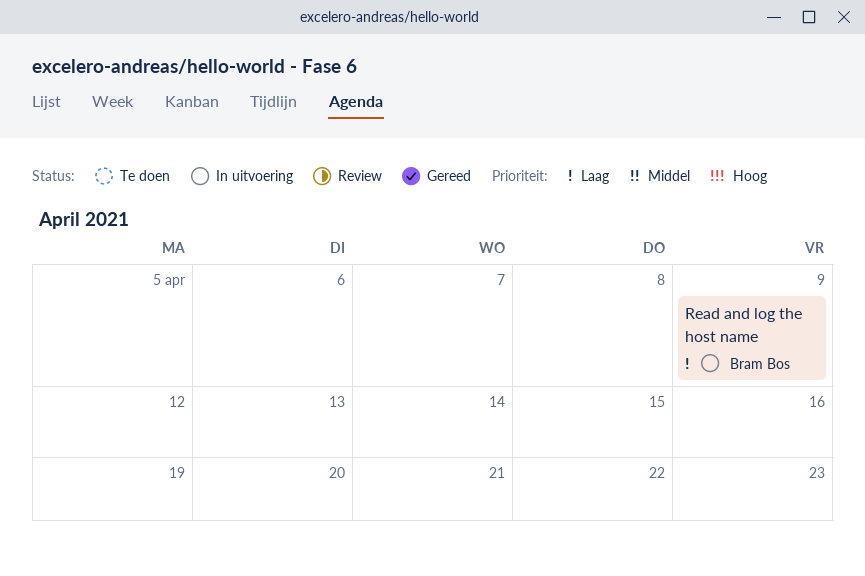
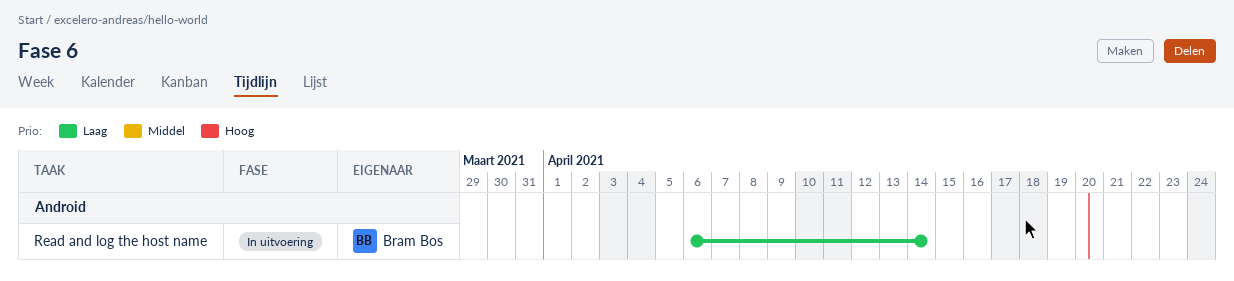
Read and log the host name, due: Apr 9 -> Apr 14

